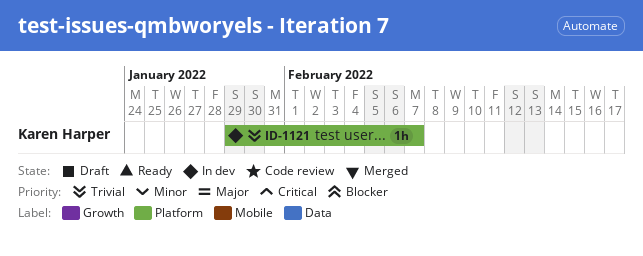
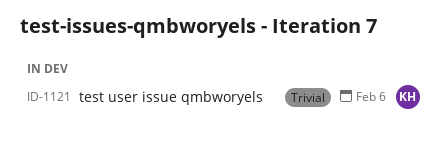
ID-1121, due: Feb 7 -> Feb 6

